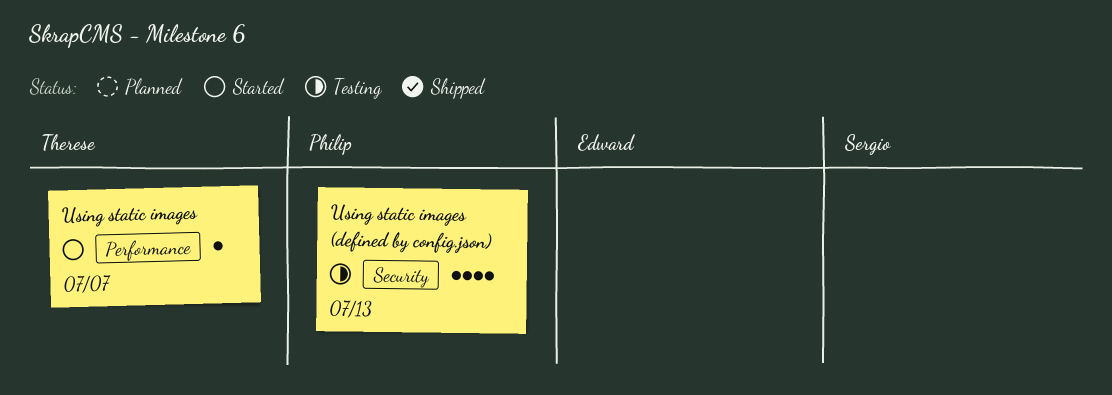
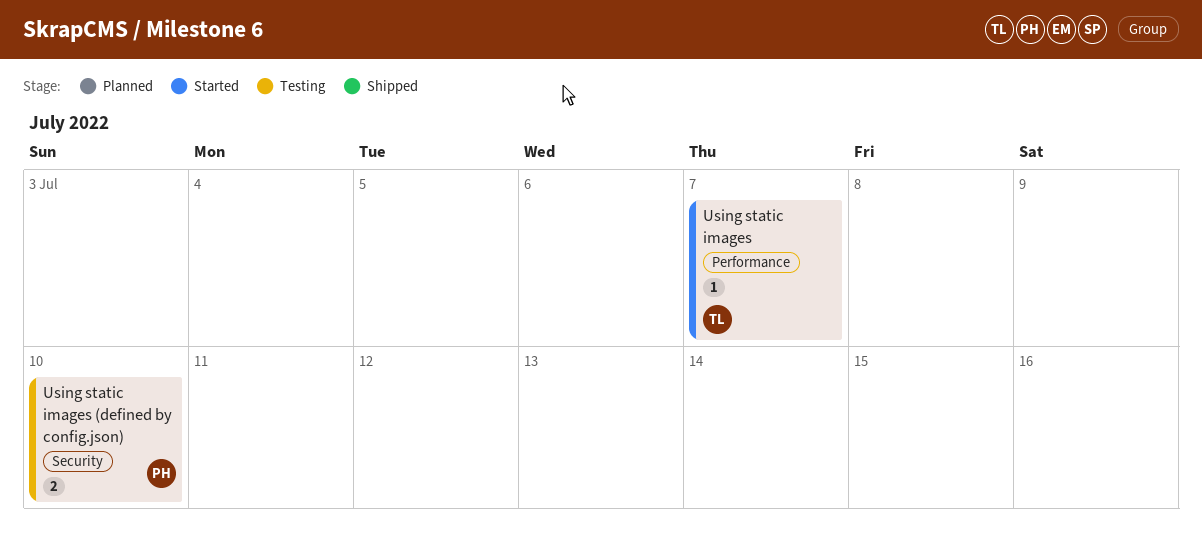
Using static images (defined by config.json), estimate: 4 -> 2
Using static images (defined by config.json), due: Jul 13 -> Jul 10

